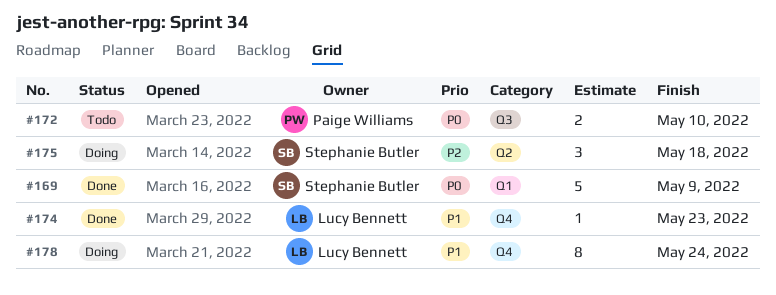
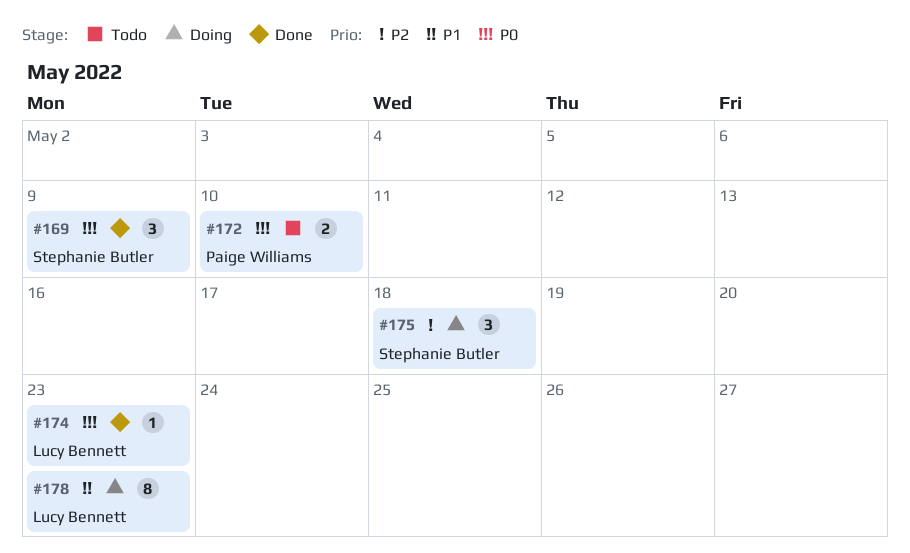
#169, estimate: 5 -> 3
#174, priority: P1 -> P0
#178, due: May 24 -> May 23

